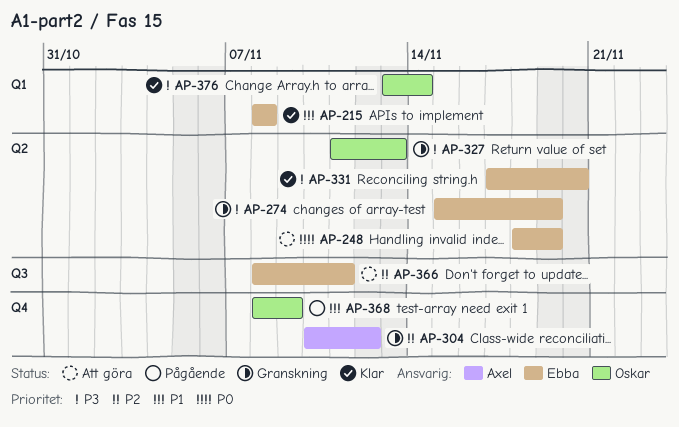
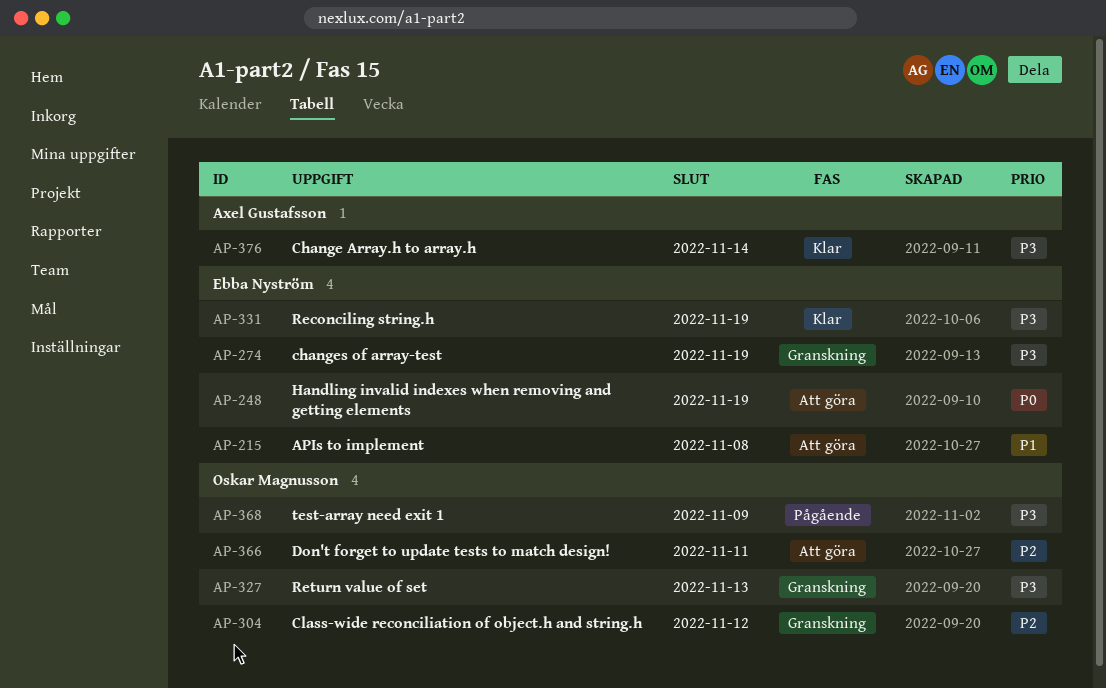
AP-215, status: Klar -> Att göra
AP-304, owner: Axel Gustafsson -> Oskar Magnusson
AP-331, due: Nov 20 -> Nov 19
AP-366, owner: Ebba Nyström -> Oskar Magnusson
AP-368, priority: P1 -> P3
AP-376, owner: Oskar Magnusson -> Axel Gustafsson

